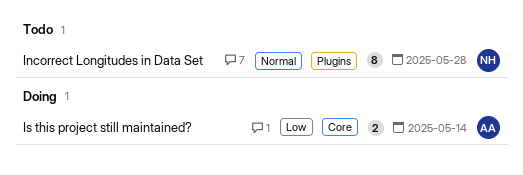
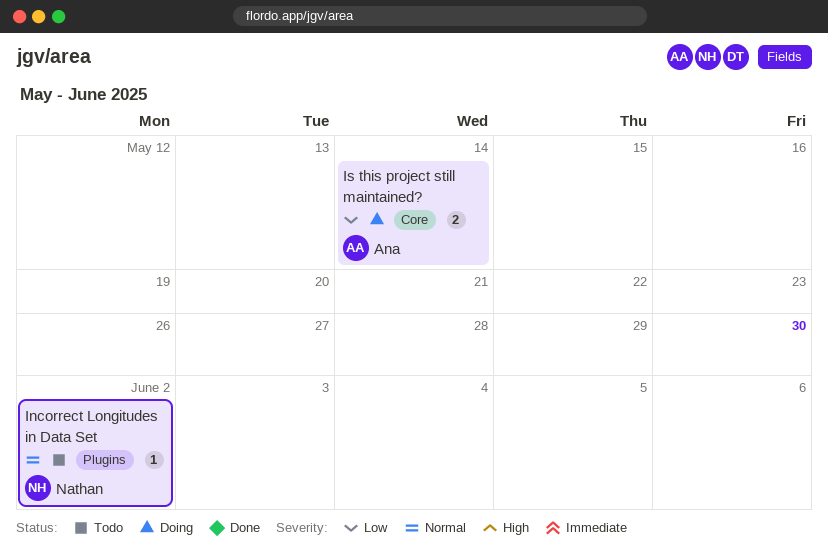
Incorrect Longitudes in Data Set, estimate: 8 -> 1
Incorrect Longitudes in Data Set, due: May 28 -> Jun 2

